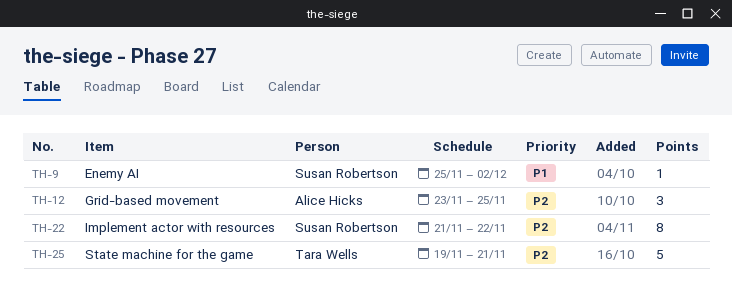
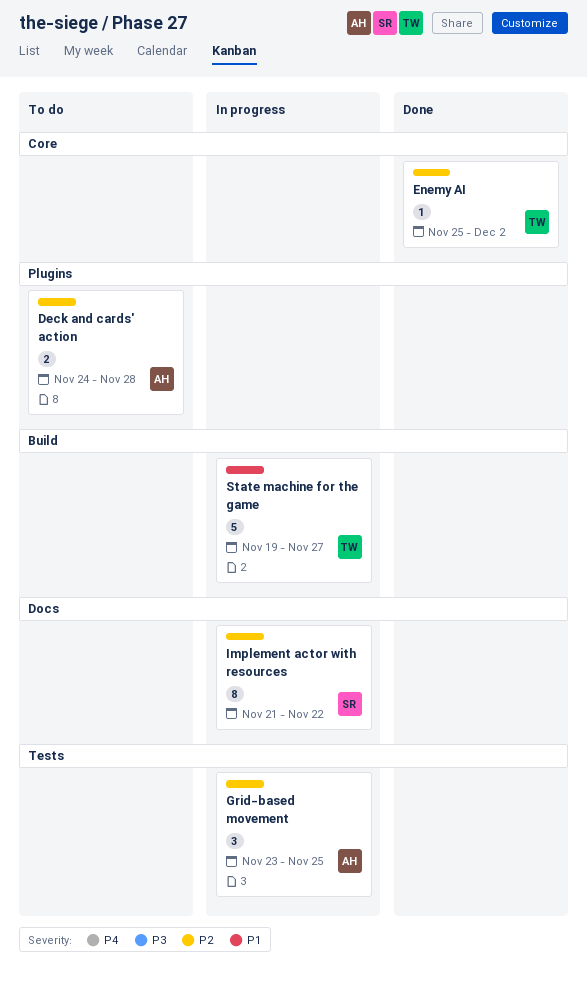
Deck and cards' action: none -> present
Enemy AI, owner: Susan Robertson -> Tara Wells
Enemy AI, priority: P1 -> P2
State machine for the game, priority: P2 -> P1
State machine for the game, due: Nov 21 -> Nov 27

